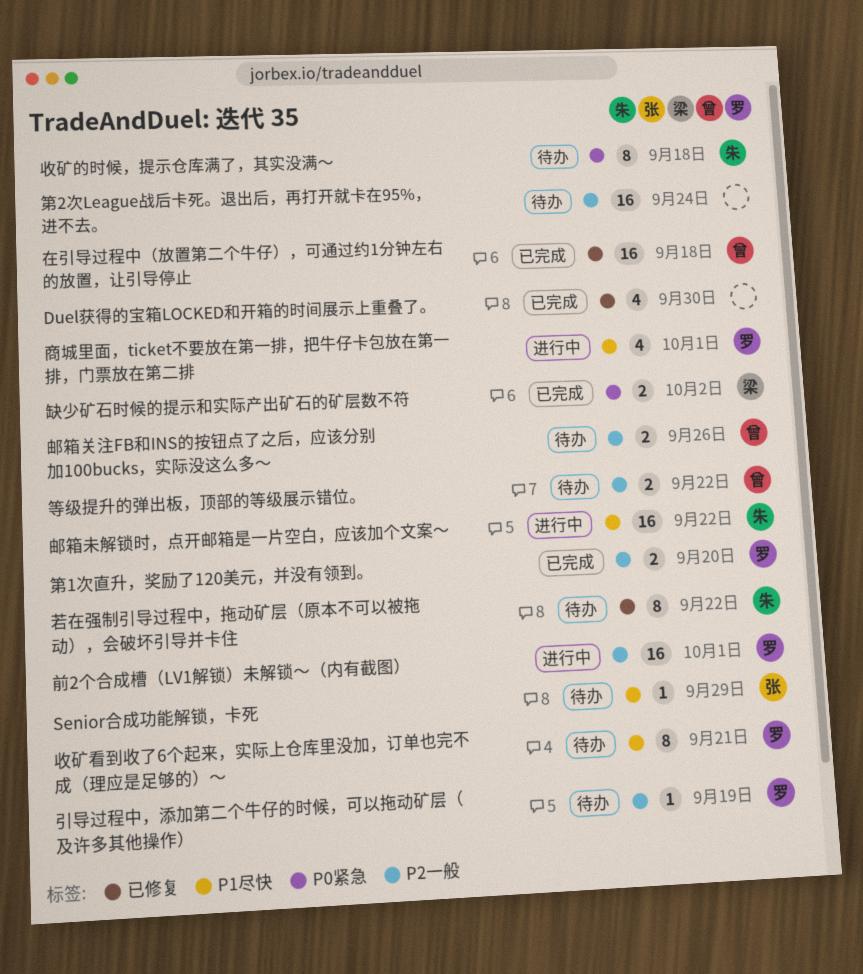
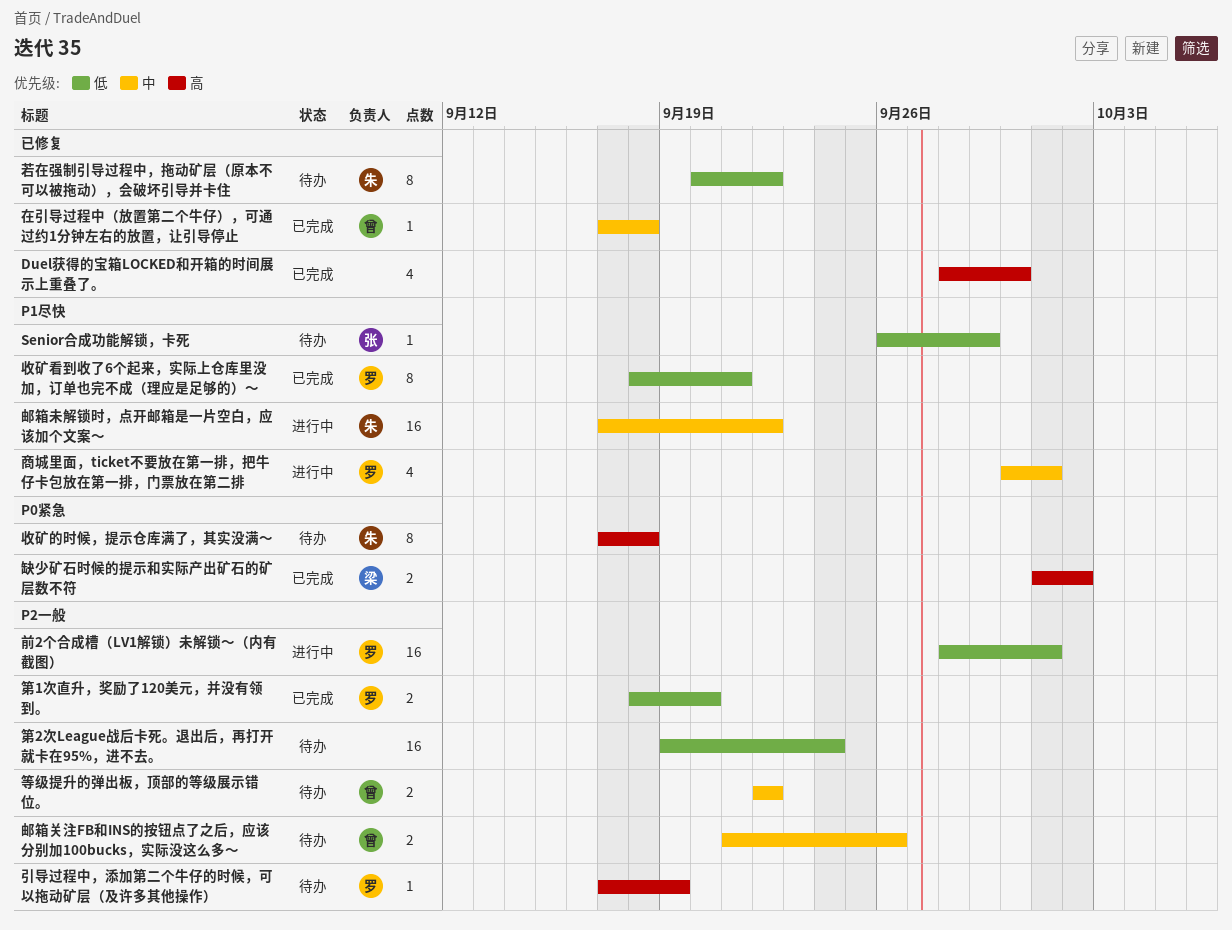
在引导过程中（放置第二个牛仔），可通过约1分钟左右的放置，让引导停止, estimate: 16 -> 1
收矿看到收了6个起来，实际上仓库里没加，订单也完不成（理应是足够的）～, status: 待办 -> 已完成

